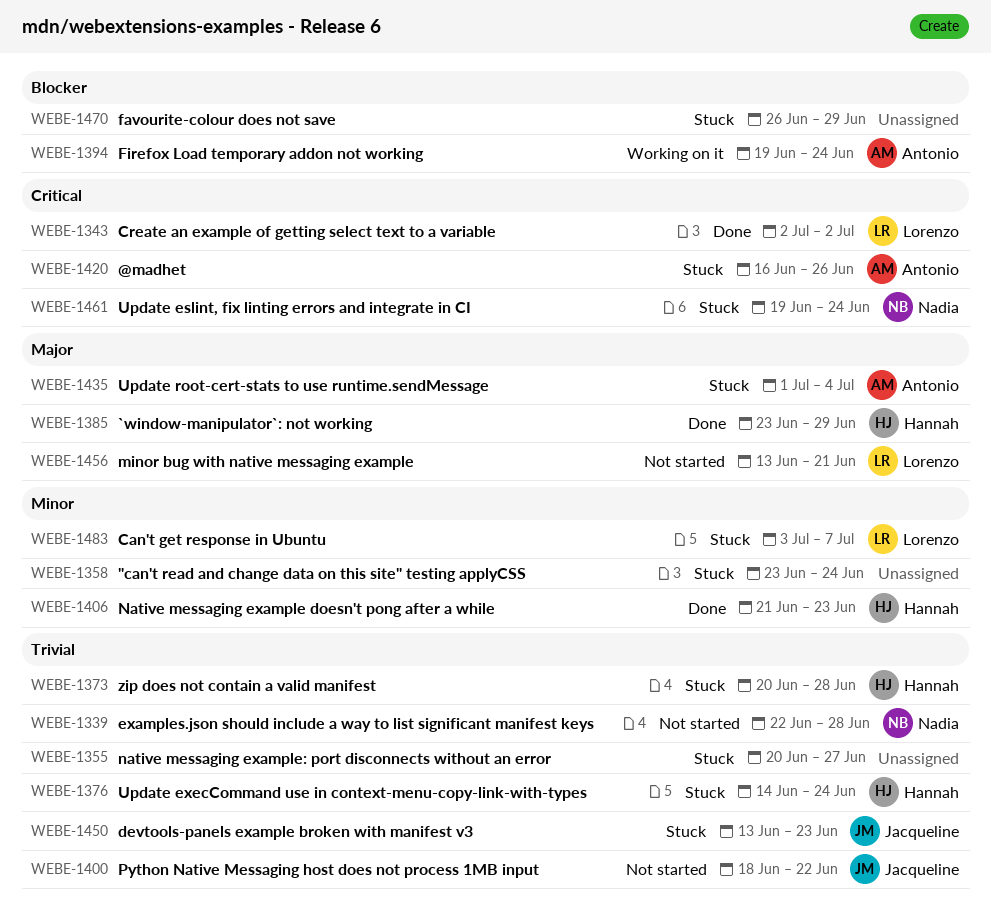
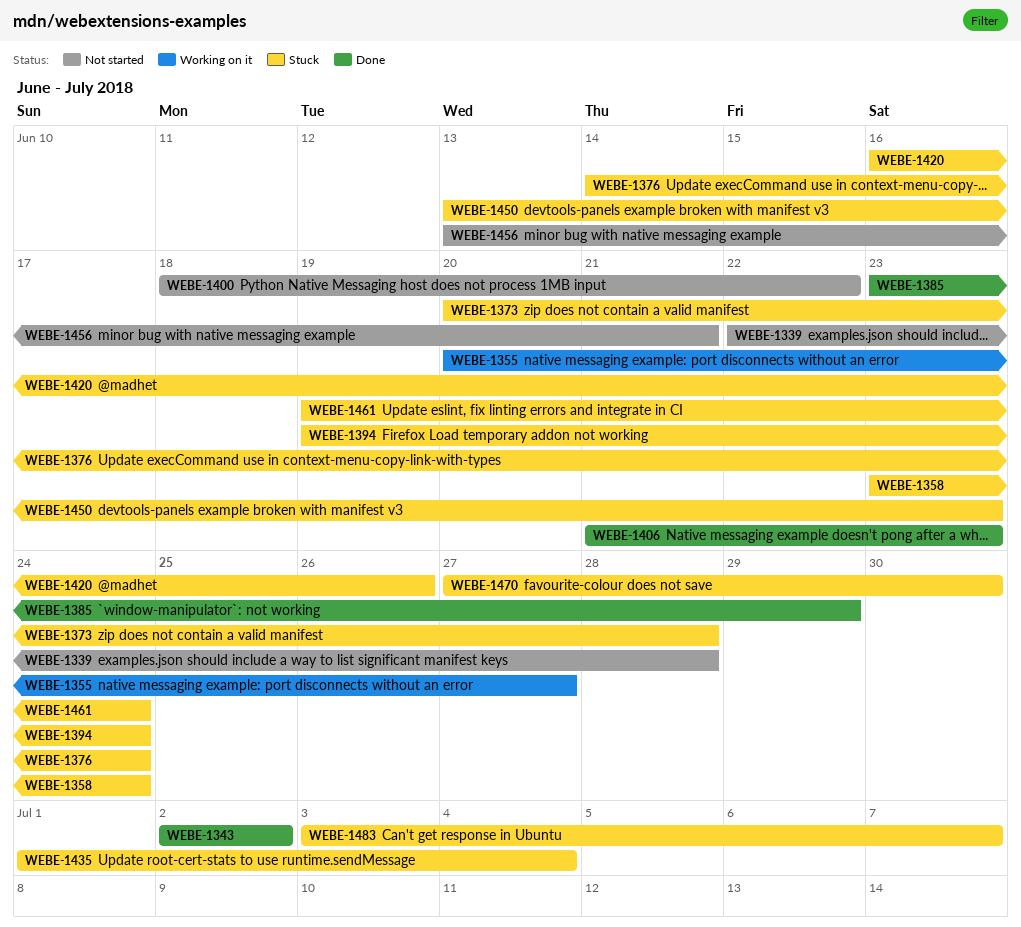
WEBE-1355, status: Stuck -> Working on it
WEBE-1394, status: Working on it -> Stuck
WEBE-1470, start: Jun 26 -> Jun 27
WEBE-1470, due: Jun 29 -> Jun 30

